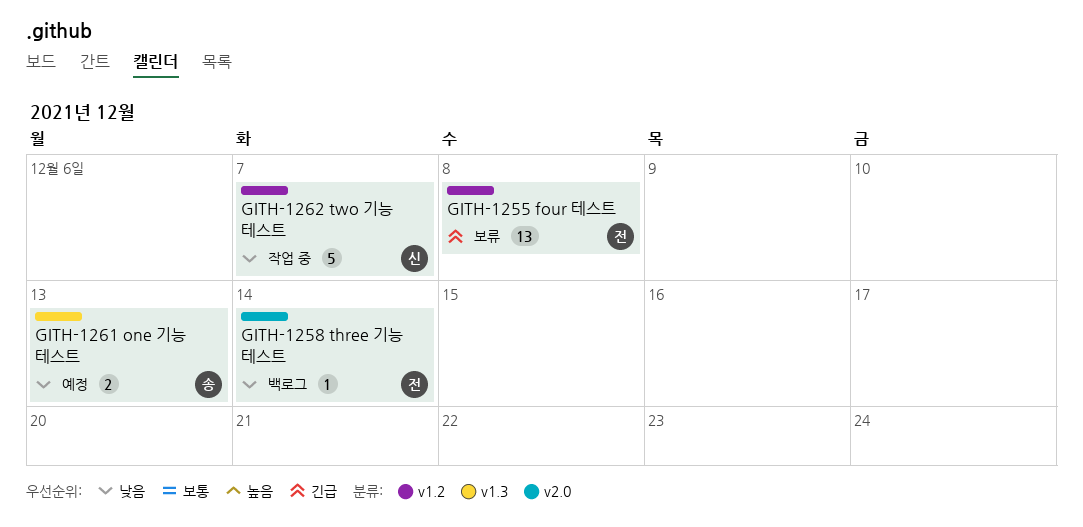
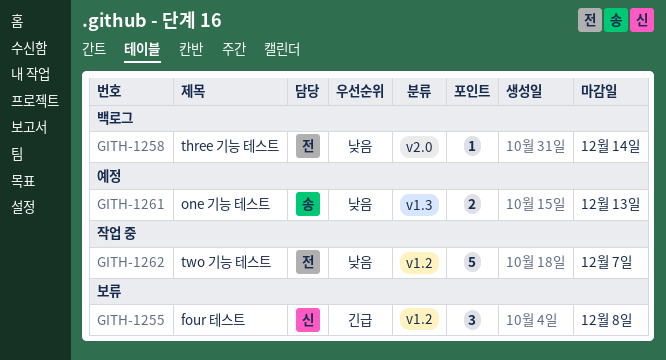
GITH-1255, owner: 전 -> 신
GITH-1255, estimate: 13 -> 3
GITH-1262, owner: 신 -> 전

